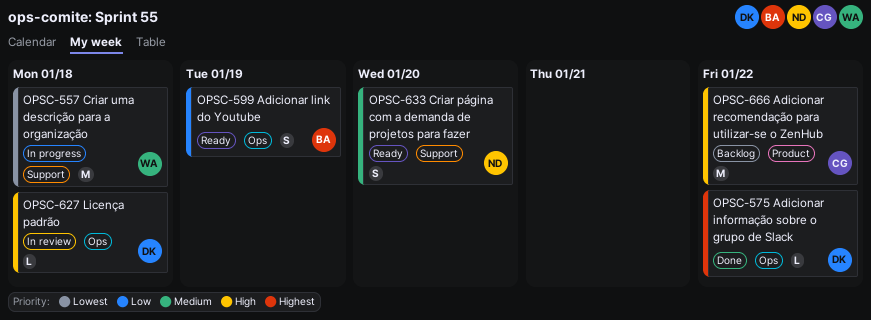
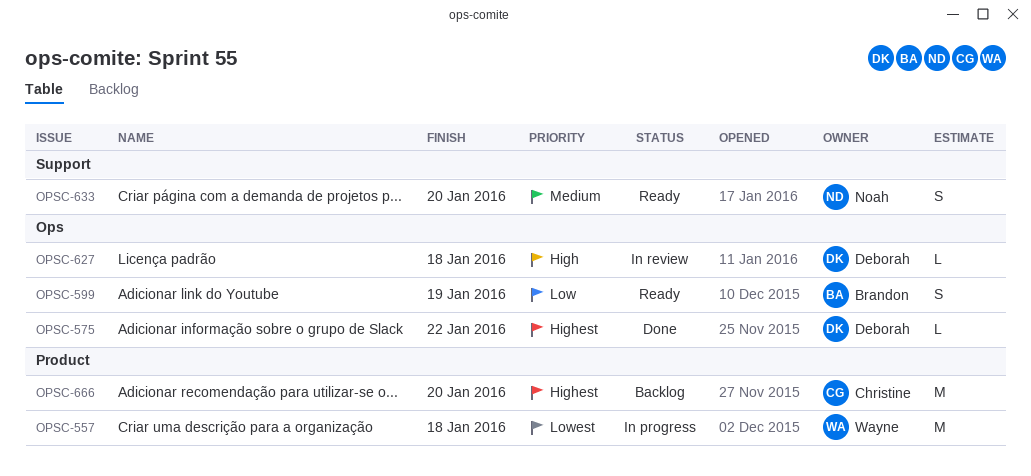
OPSC-557, label: Support -> Product
OPSC-666, priority: High -> Highest
OPSC-666, due: Jan 22 -> Jan 20

